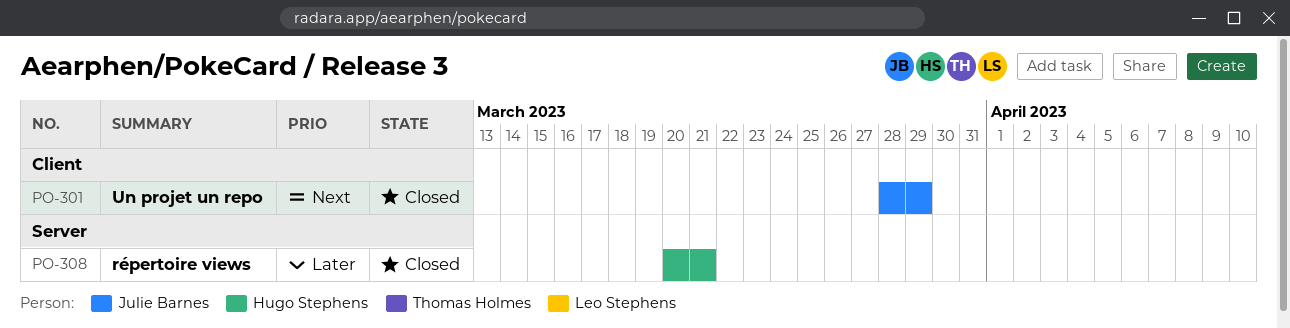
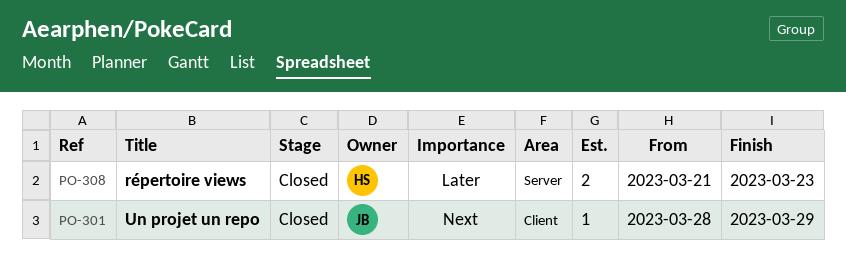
PO-308, start: Mar 20 -> Mar 21
PO-308, due: Mar 21 -> Mar 23

